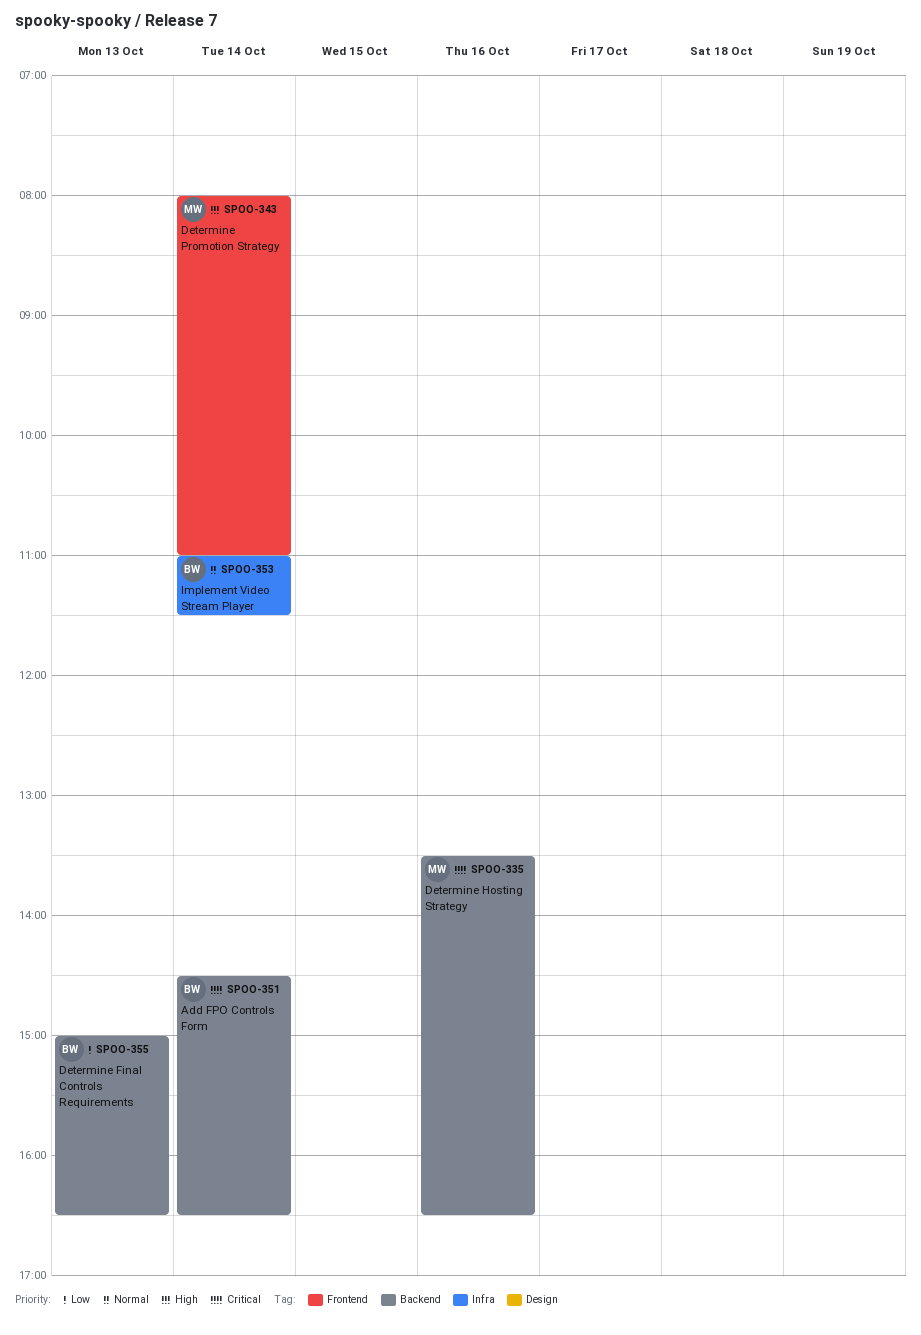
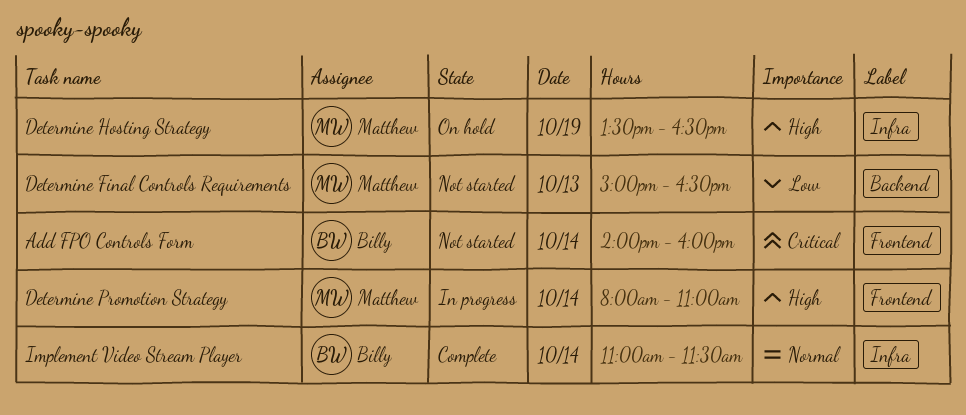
Add FPO Controls Form, label: Backend -> Frontend
Add FPO Controls Form, begins: 14:30 -> 14:00
Add FPO Controls Form, ends: 16:30 -> 16:00
Determine Final Controls Requirements, owner: Billy -> Matthew
Determine Hosting Strategy, priority: Critical -> High
Determine Hosting Strategy, label: Backend -> Infra
Determine Hosting Strategy, day: Oct 16 -> Oct 19

